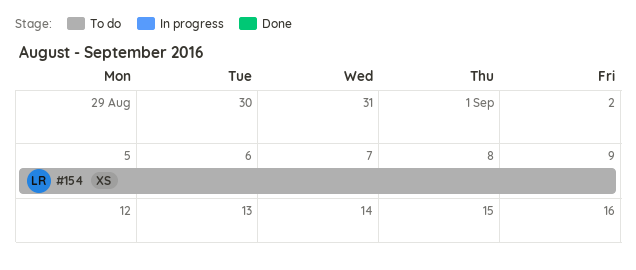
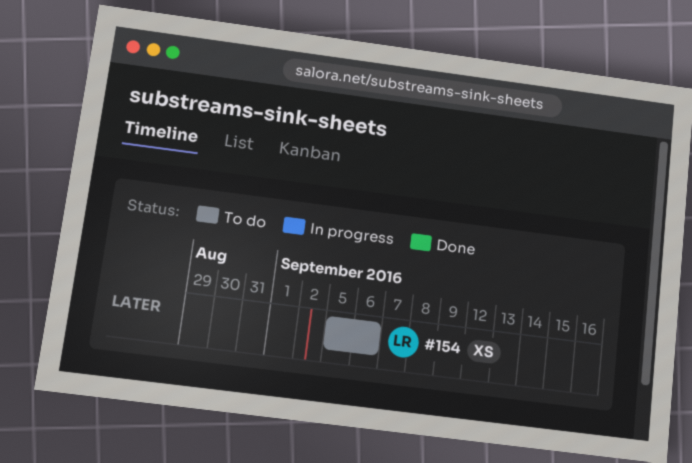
#154, due: Sep 9 -> Sep 6

